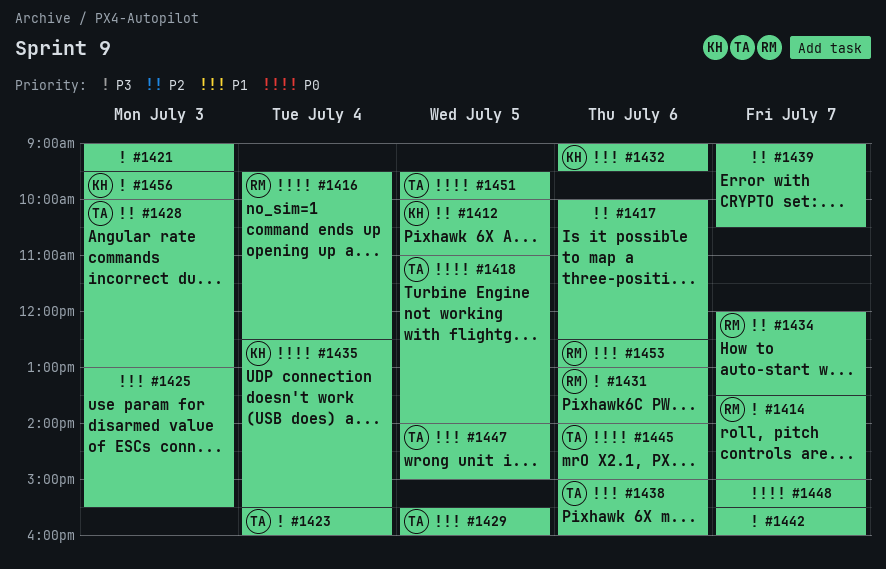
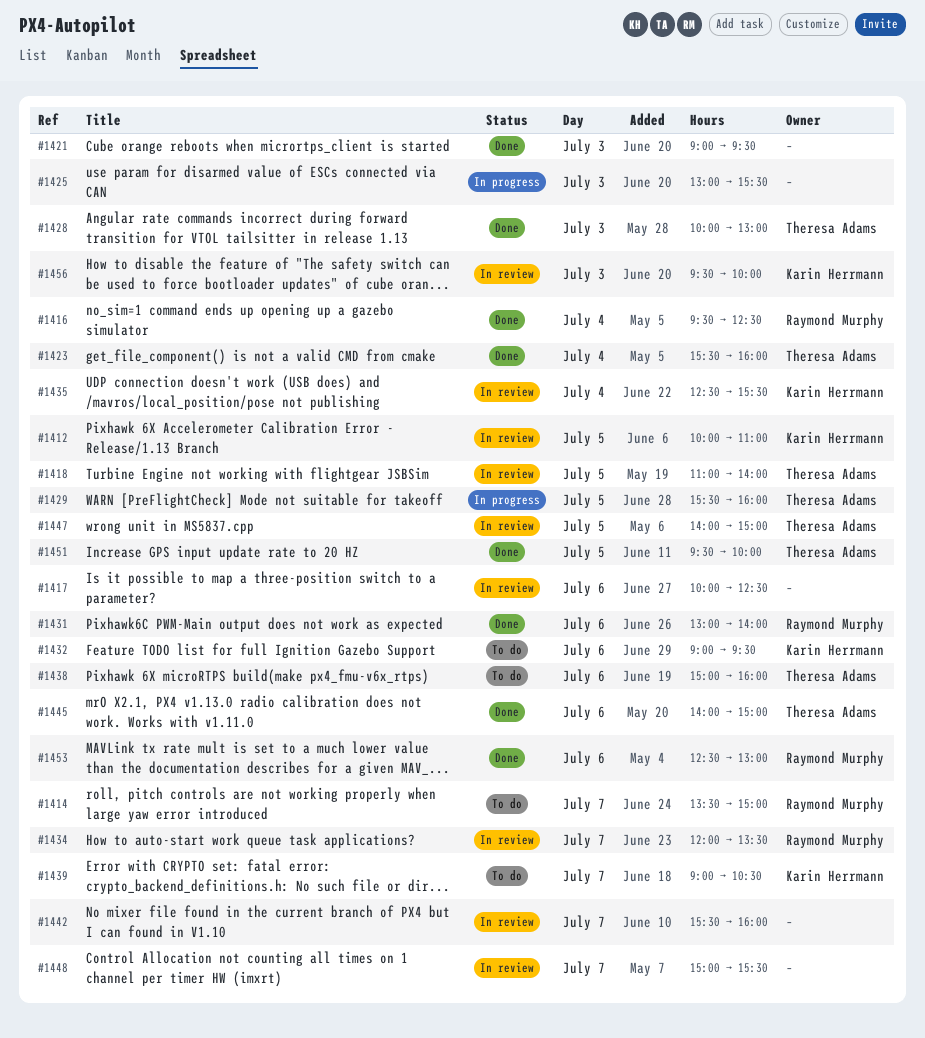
#1439, owner: none -> Karin Herrmann

